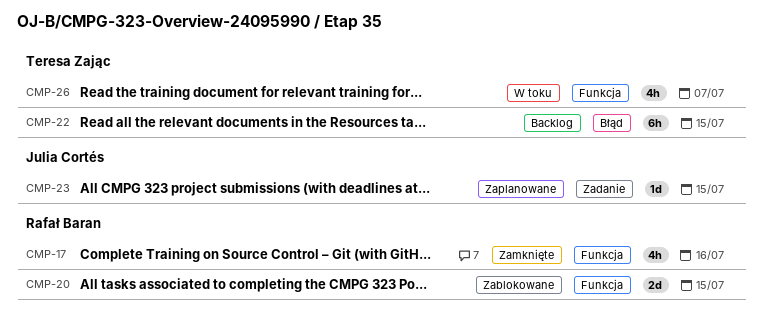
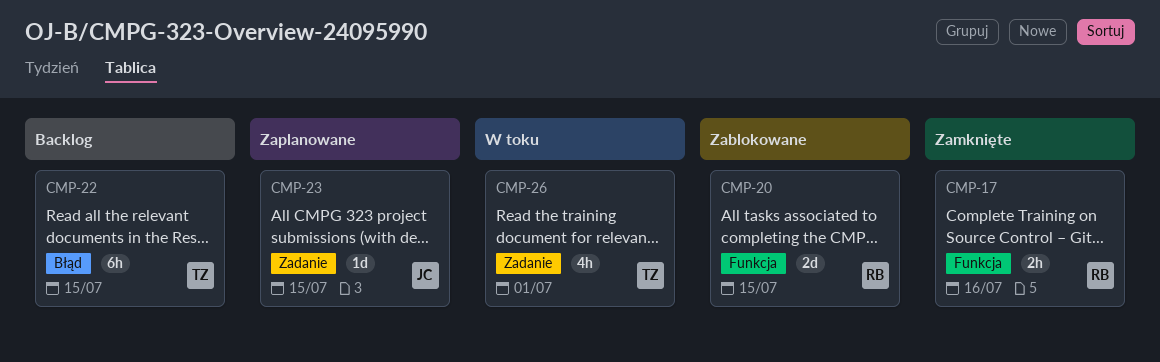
CMP-17, estimate: 4h -> 2h
CMP-26, label: Funkcja -> Zadanie
CMP-26, due: Jul 7 -> Jul 1

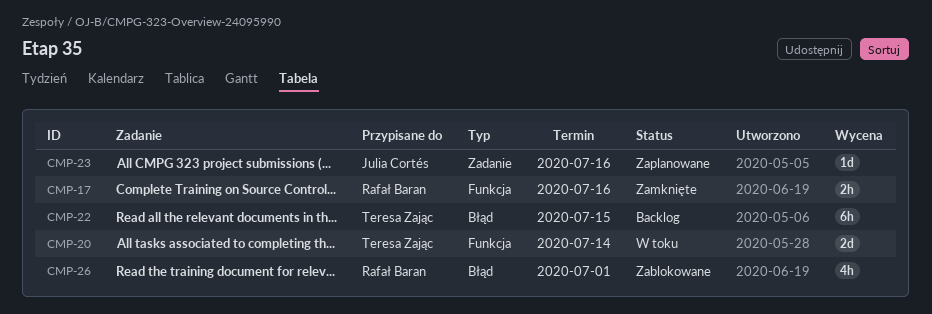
CMP-20, status: Zablokowane -> W toku
CMP-20, owner: Rafał Baran -> Teresa Zając
CMP-20, due: Jul 15 -> Jul 14
CMP-23, due: Jul 15 -> Jul 16
CMP-26, status: W toku -> Zablokowane
CMP-26, owner: Teresa Zając -> Rafał Baran
CMP-26, label: Zadanie -> Błąd

